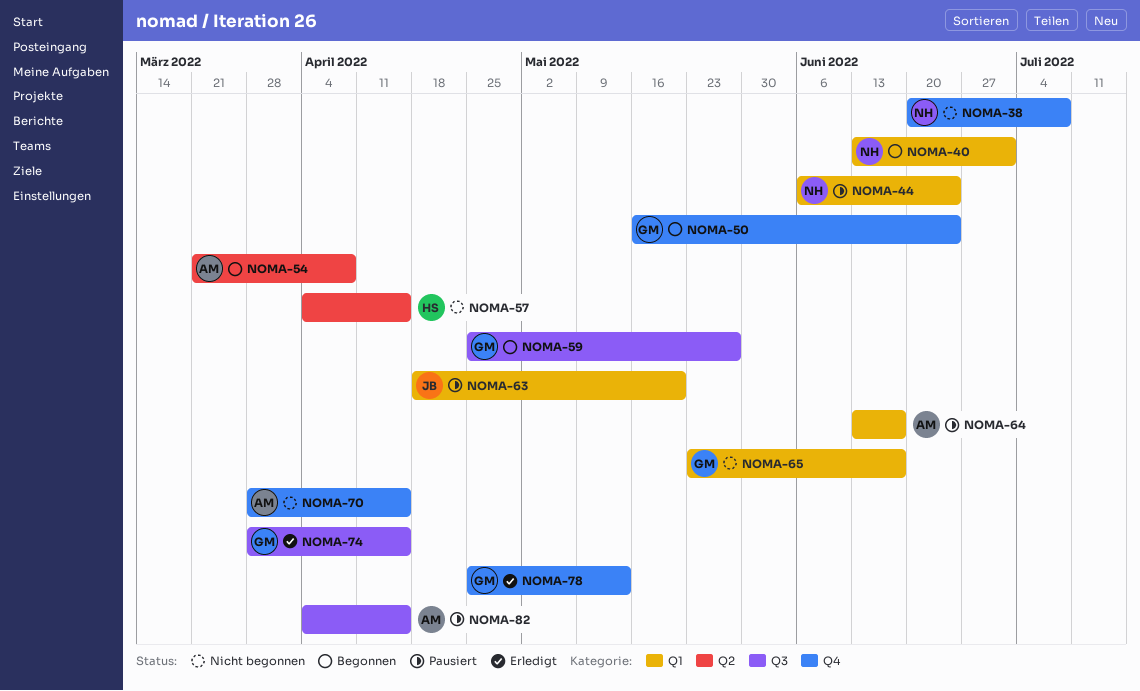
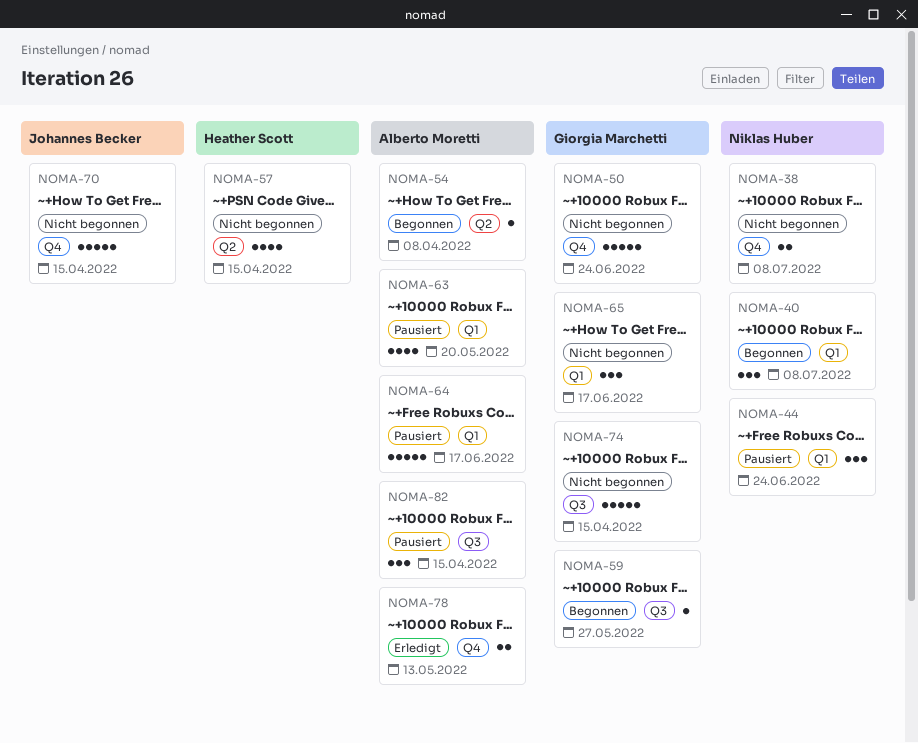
NOMA-40, due: Jul 1 -> Jul 8
NOMA-50, status: Begonnen -> Nicht begonnen
NOMA-63, owner: Johannes Becker -> Alberto Moretti
NOMA-70, owner: Alberto Moretti -> Johannes Becker
NOMA-74, status: Erledigt -> Nicht begonnen
NOMA-78, owner: Giorgia Marchetti -> Alberto Moretti

